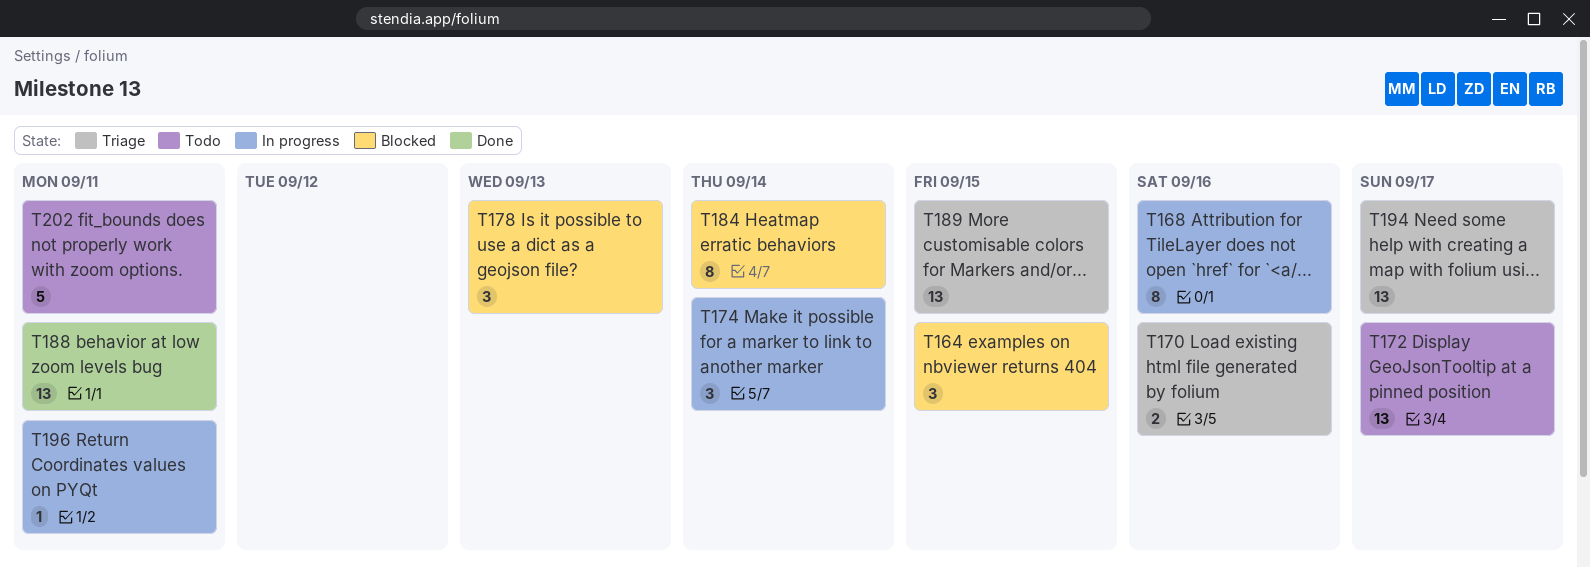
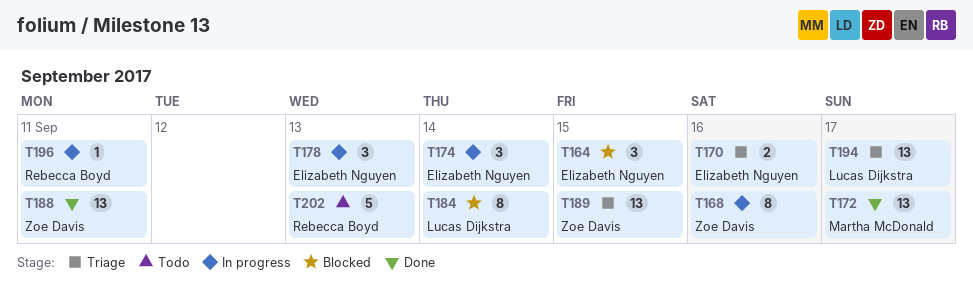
T172, status: Todo -> Done
T178, status: Blocked -> In progress
T202, due: Sep 11 -> Sep 13

